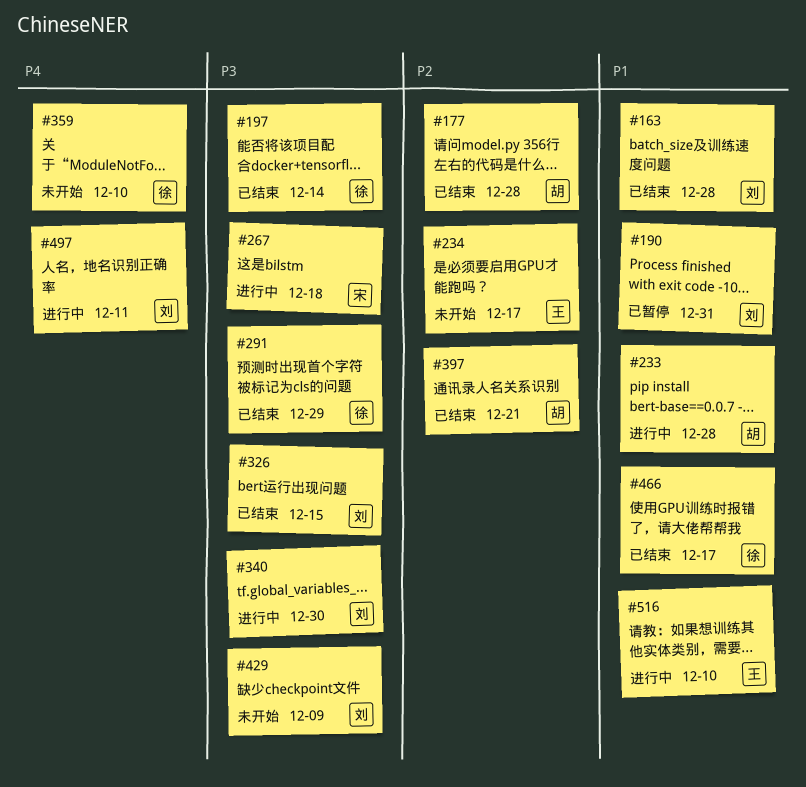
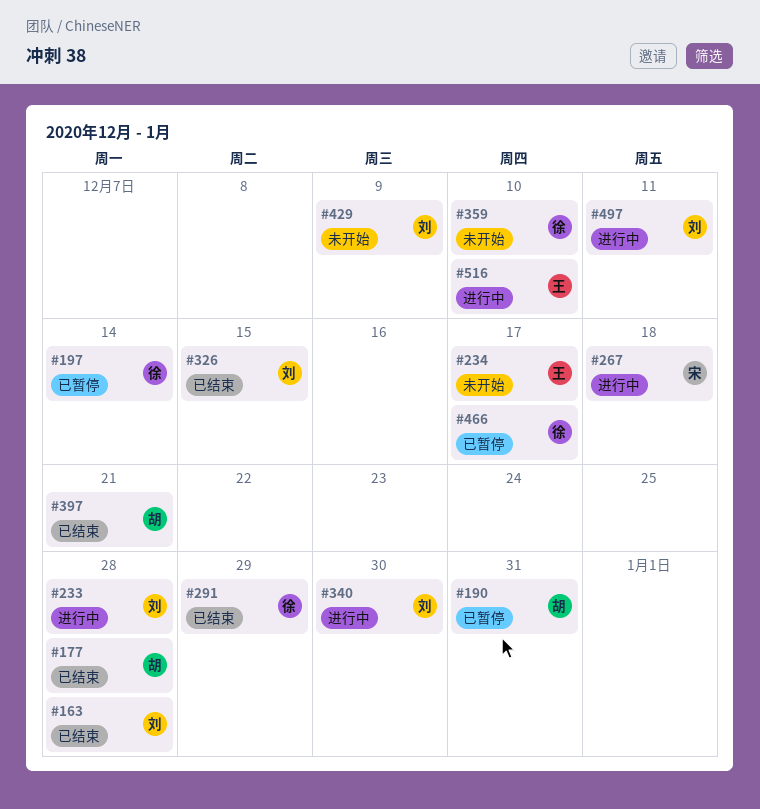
#190, owner: 刘 -> 胡
#197, status: 已结束 -> 已暂停
#233, owner: 胡 -> 刘
#466, status: 已结束 -> 已暂停

